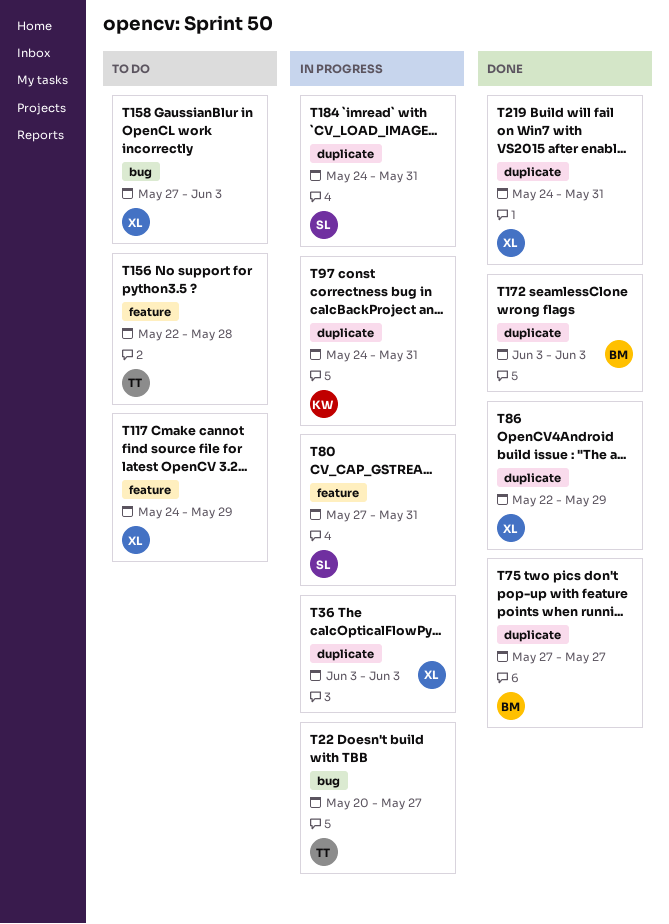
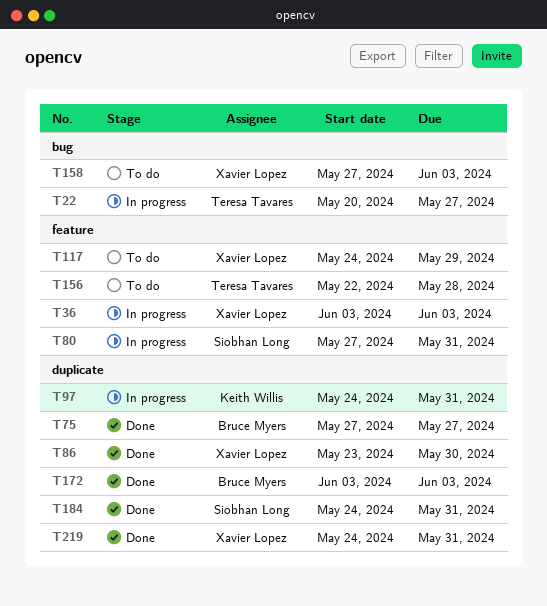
T36, label: duplicate -> feature
T86, start: May 22 -> May 23
T86, due: May 29 -> May 30
T184, status: In progress -> Done

